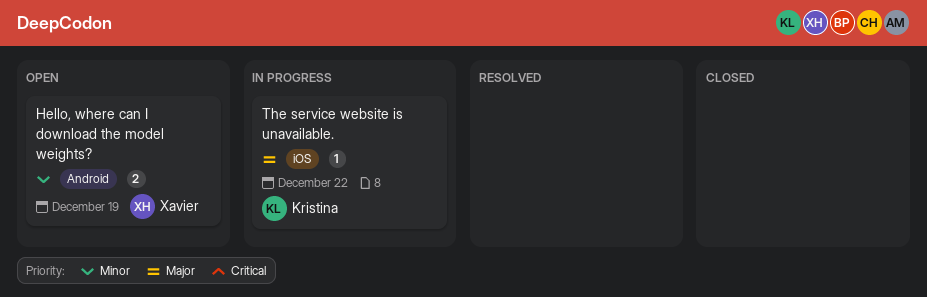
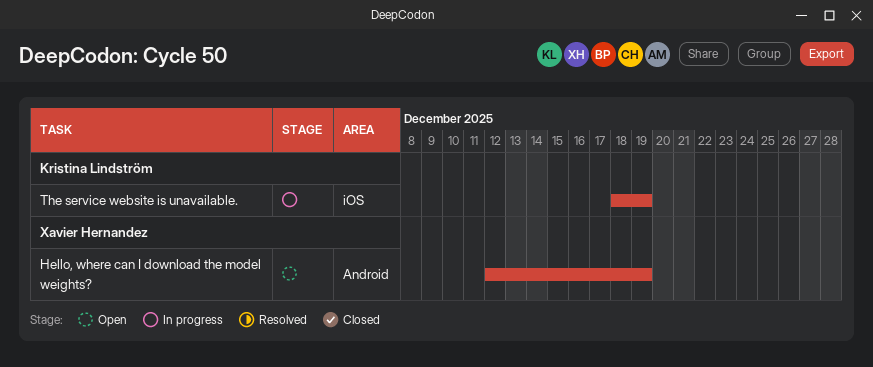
The service website is unavailable., due: Dec 22 -> Dec 19

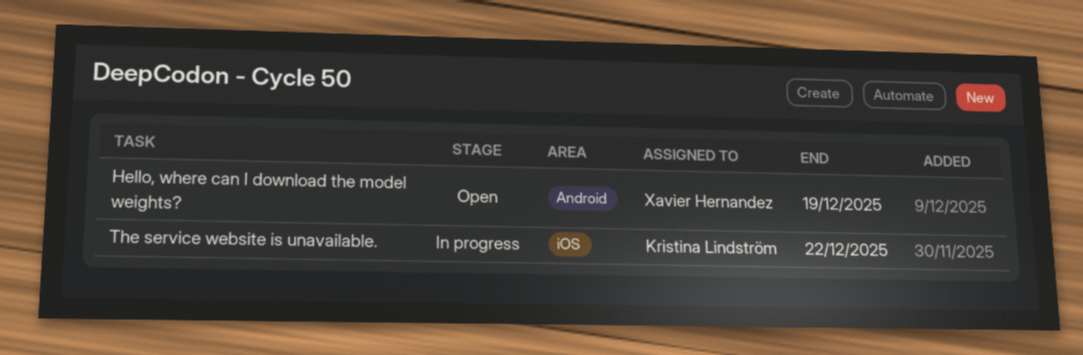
The service website is unavailable., due: Dec 19 -> Dec 22

